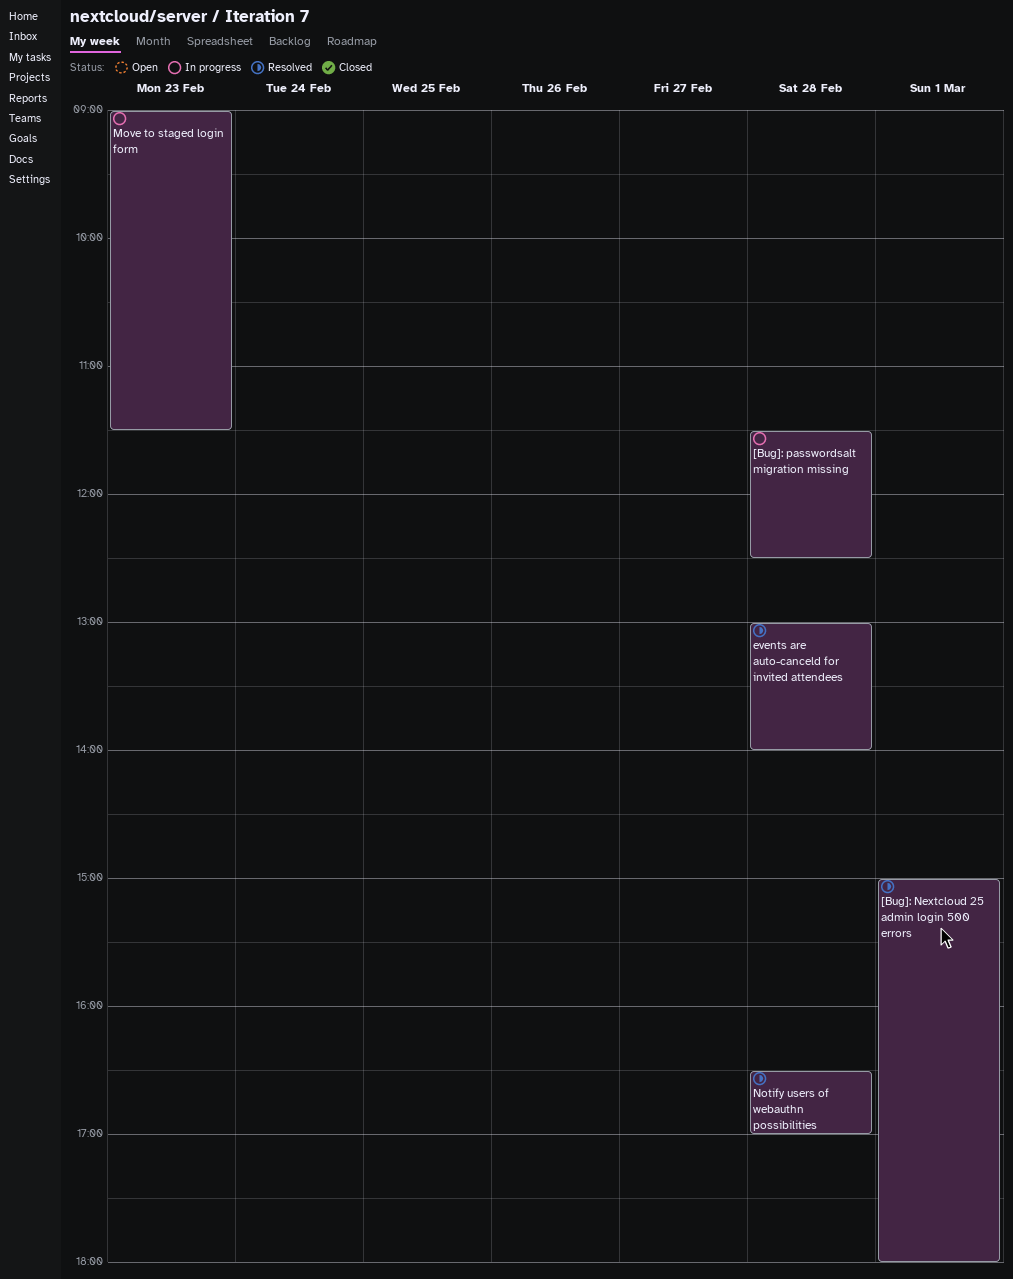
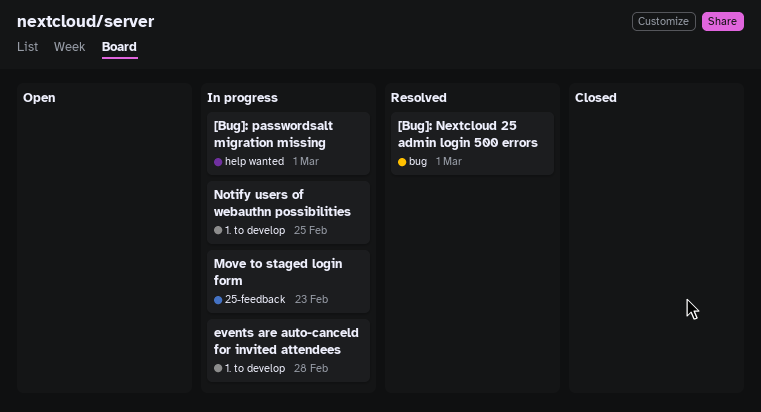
[Bug]: passwordsalt migration missing, day: Feb 28 -> Mar 1
events are auto-canceld for invited attendees, status: Resolved -> In progress
Notify users of webauthn possibilities, status: Resolved -> In progress
Notify users of webauthn possibilities, day: Feb 28 -> Feb 25

